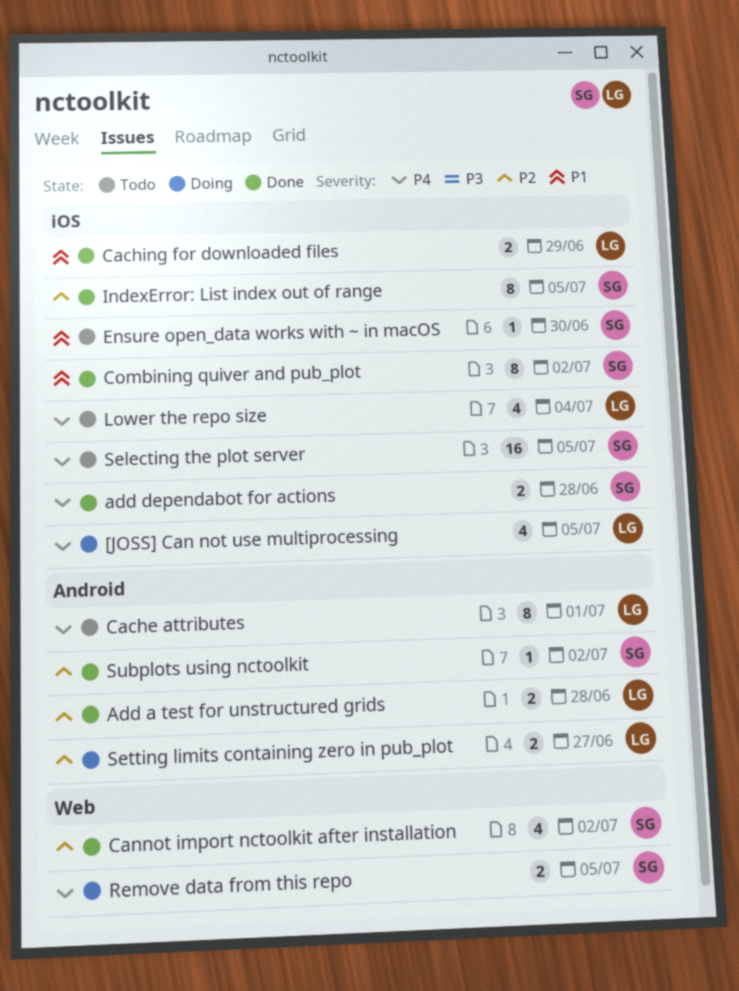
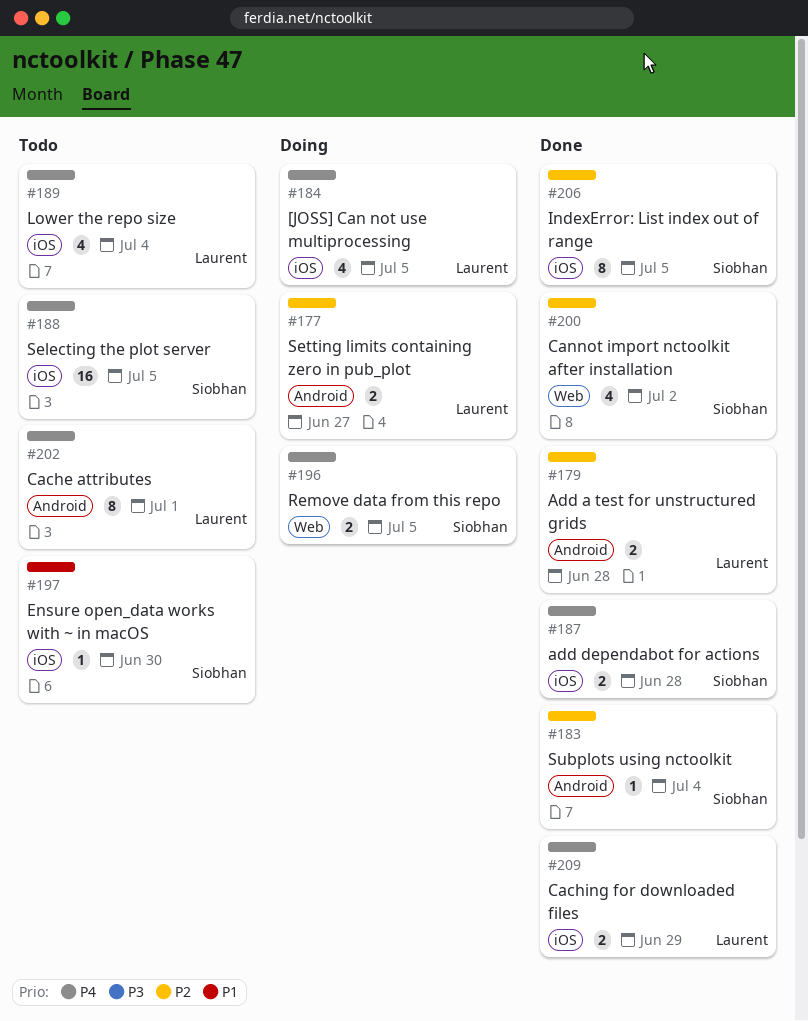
Caching for downloaded files, priority: P1 -> P4
Combining quiver and pub_plot: present -> none
Subplots using nctoolkit, due: Jul 2 -> Jul 4

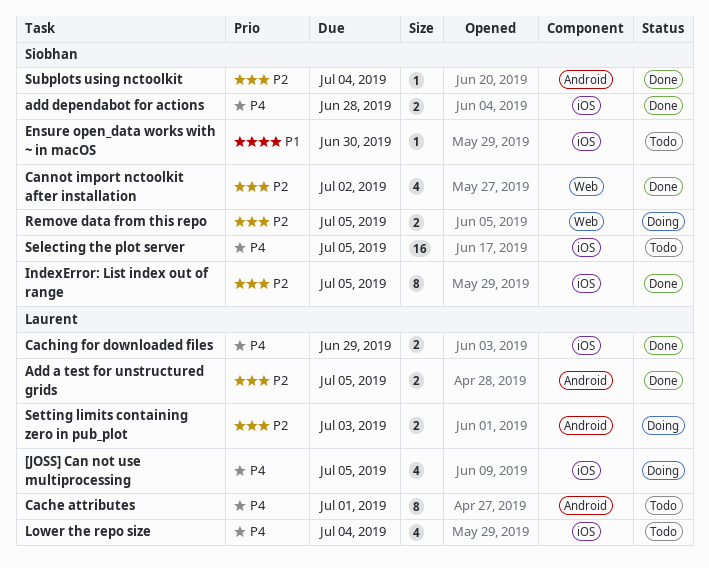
Add a test for unstructured grids, due: Jun 28 -> Jul 5
Remove data from this repo, priority: P4 -> P2
Setting limits containing zero in pub_plot, due: Jun 27 -> Jul 3

